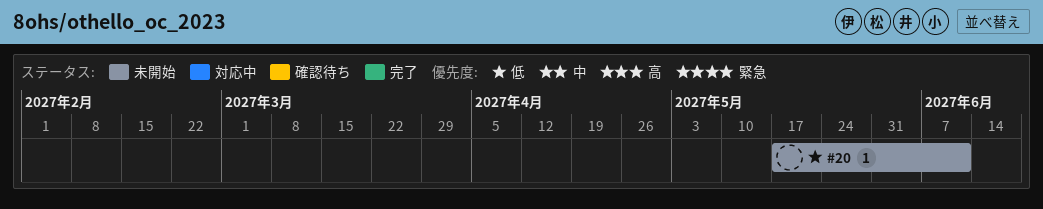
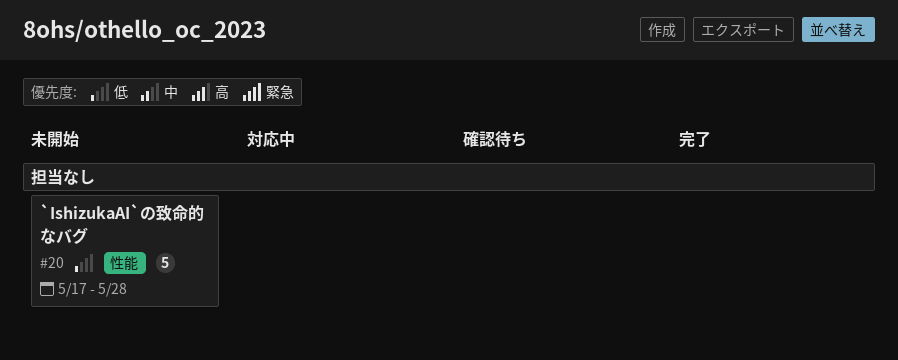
#20, estimate: 1 -> 5
#20, due: Jun 11 -> May 28

